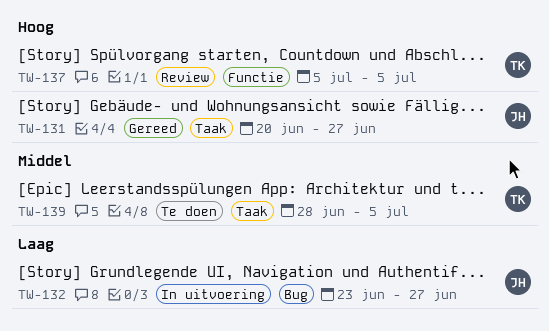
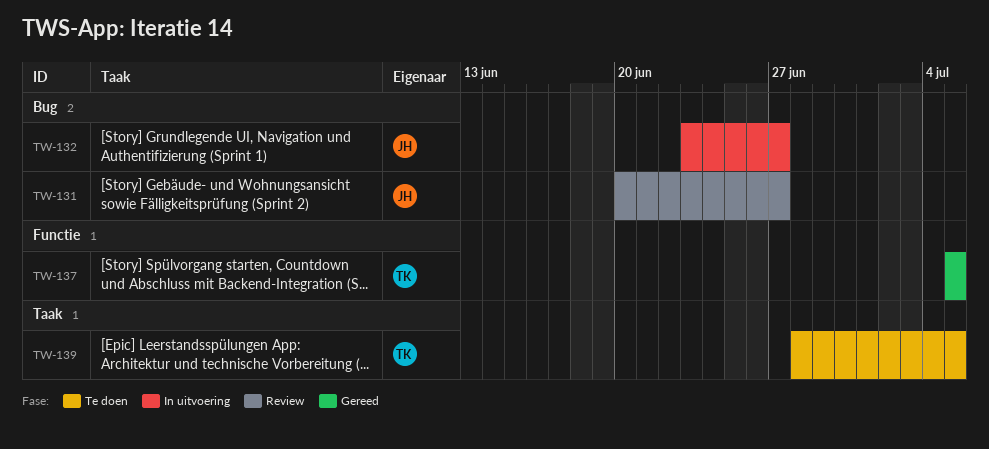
TW-131, status: Gereed -> Review
TW-131, label: Taak -> Bug
TW-137, status: Review -> Gereed

